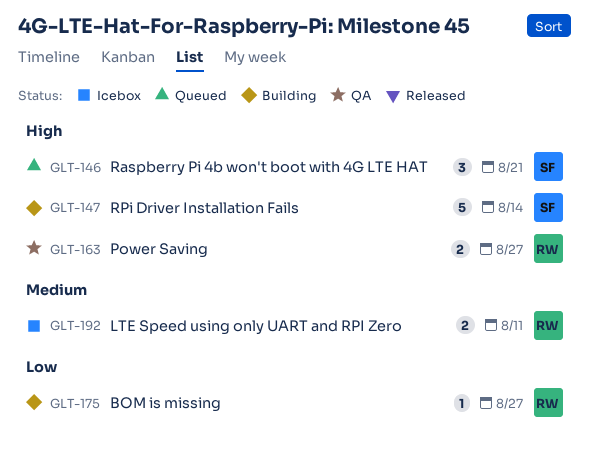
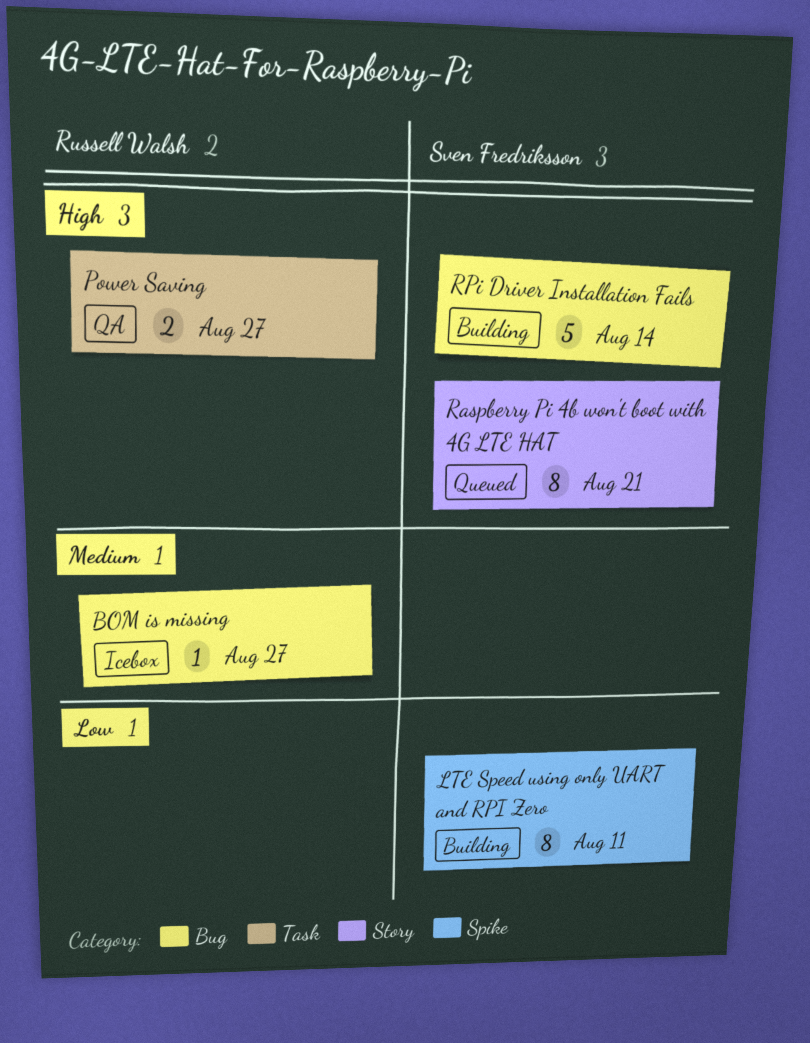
BOM is missing, status: Building -> Icebox
BOM is missing, priority: Low -> Medium
LTE Speed using only UART and RPI Zero, status: Icebox -> Building
LTE Speed using only UART and RPI Zero, owner: Russell Walsh -> Sven Fredriksson
LTE Speed using only UART and RPI Zero, priority: Medium -> Low
LTE Speed using only UART and RPI Zero, estimate: 2 -> 8
Raspberry Pi 4b won't boot with 4G LTE HAT, estimate: 3 -> 8

